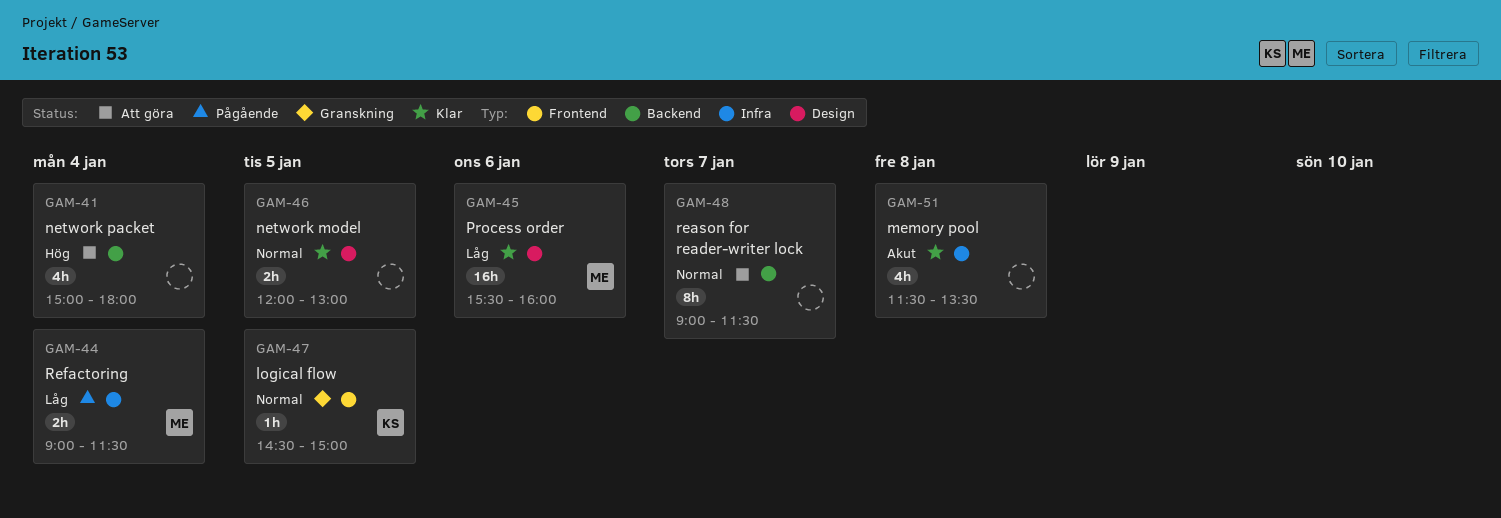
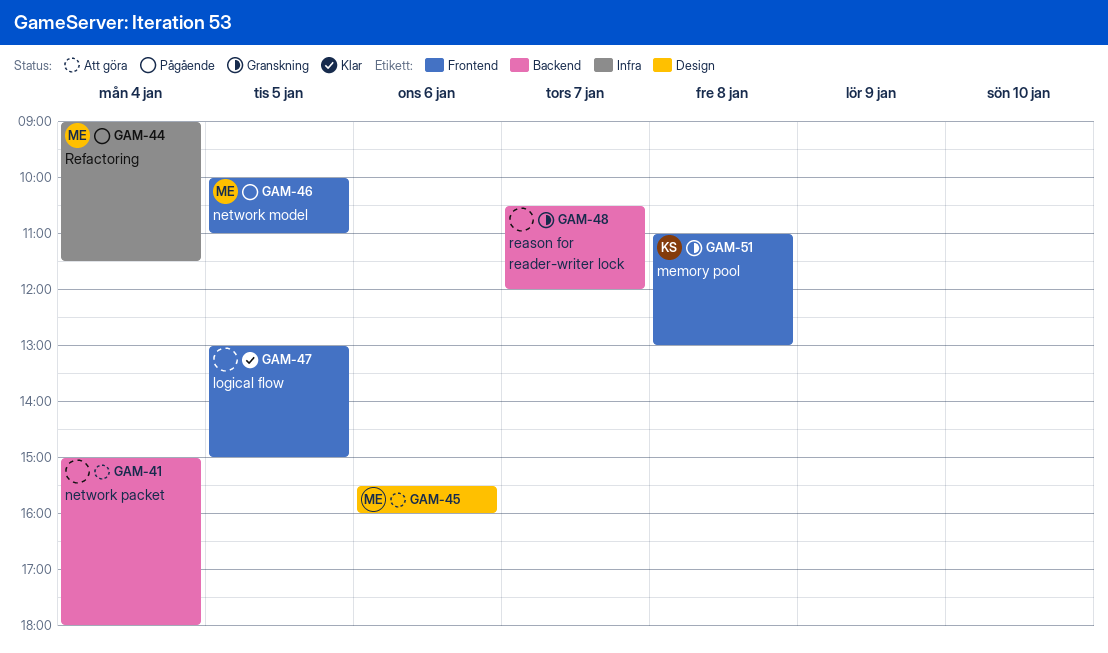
GAM-45, status: Klar -> Att göra
GAM-46, status: Klar -> Pågående
GAM-46, owner: none -> ME
GAM-46, label: Design -> Frontend
GAM-46, begins: 12:00 -> 10:00
GAM-46, ends: 13:00 -> 11:00
GAM-47, status: Granskning -> Klar
GAM-47, owner: KS -> none
GAM-47, begins: 14:30 -> 13:00
GAM-48, status: Att göra -> Granskning
GAM-48, begins: 09:00 -> 10:30
GAM-48, ends: 11:30 -> 12:00
GAM-51, status: Klar -> Granskning
GAM-51, owner: none -> KS
GAM-51, label: Infra -> Frontend
GAM-51, begins: 11:30 -> 11:00
GAM-51, ends: 13:30 -> 13:00

